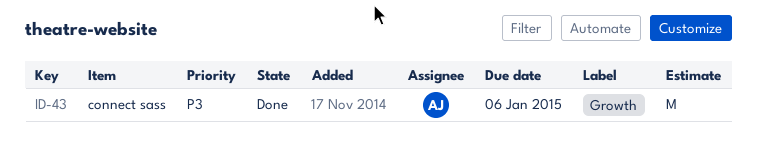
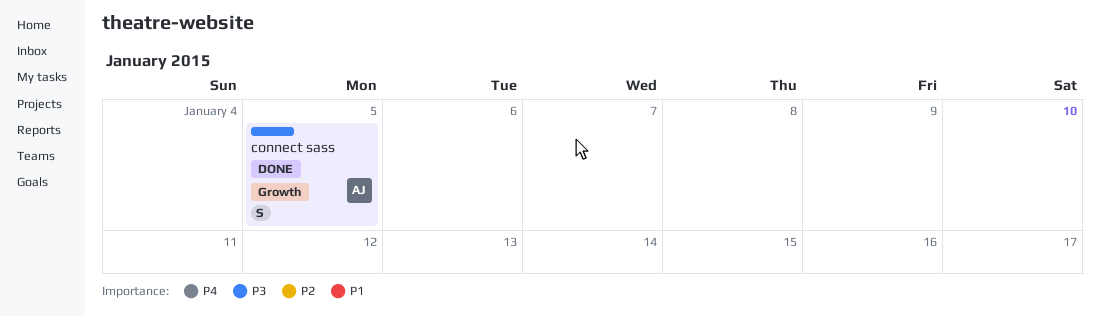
connect sass, estimate: M -> S
connect sass, due: Jan 6 -> Jan 5

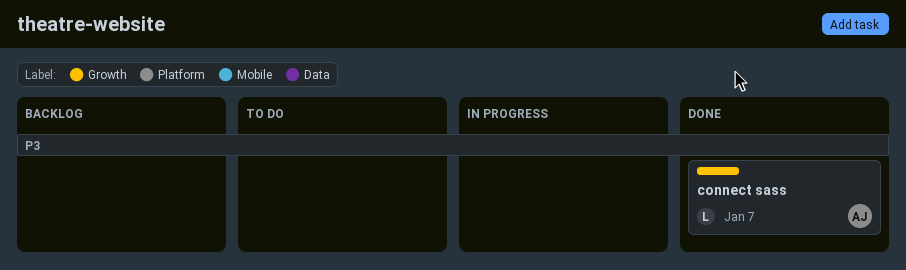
connect sass, estimate: S -> L
connect sass, due: Jan 5 -> Jan 7

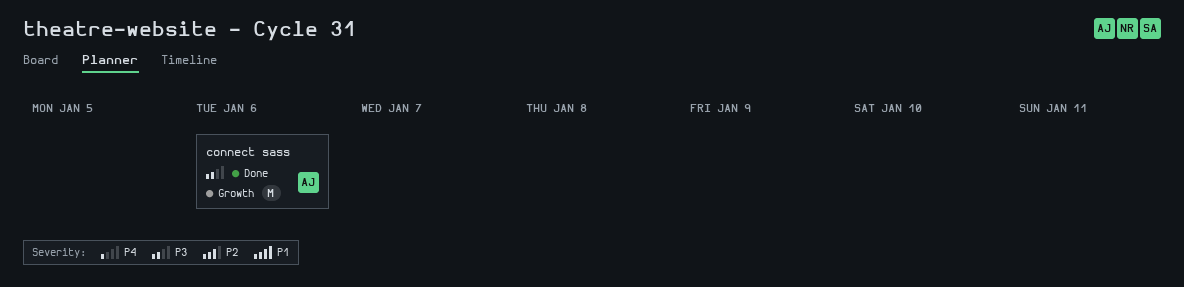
connect sass, estimate: L -> M
connect sass, due: Jan 7 -> Jan 6

